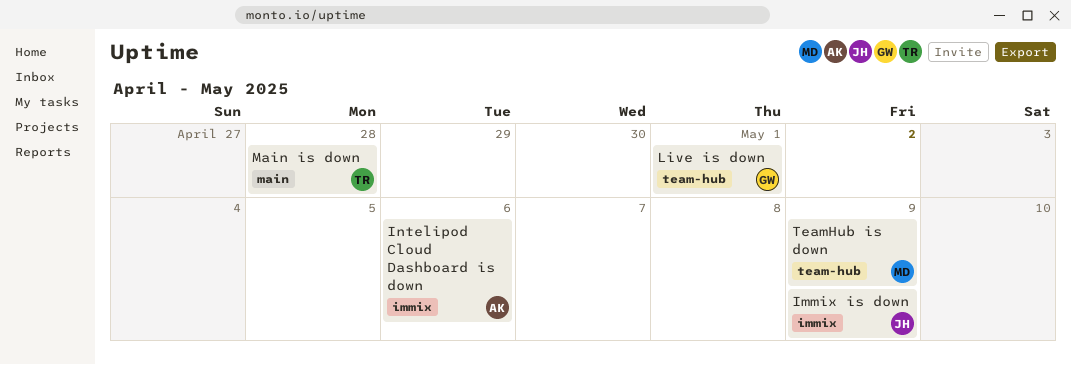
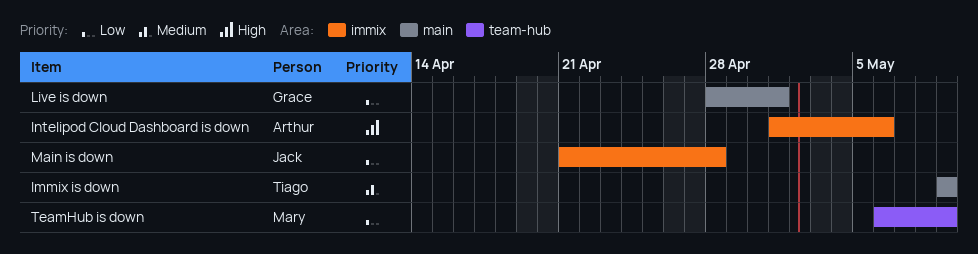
Immix is down, owner: Jack -> Tiago
Immix is down, label: immix -> main
Live is down, label: team-hub -> main
Main is down, owner: Tiago -> Jack
Main is down, label: main -> immix

